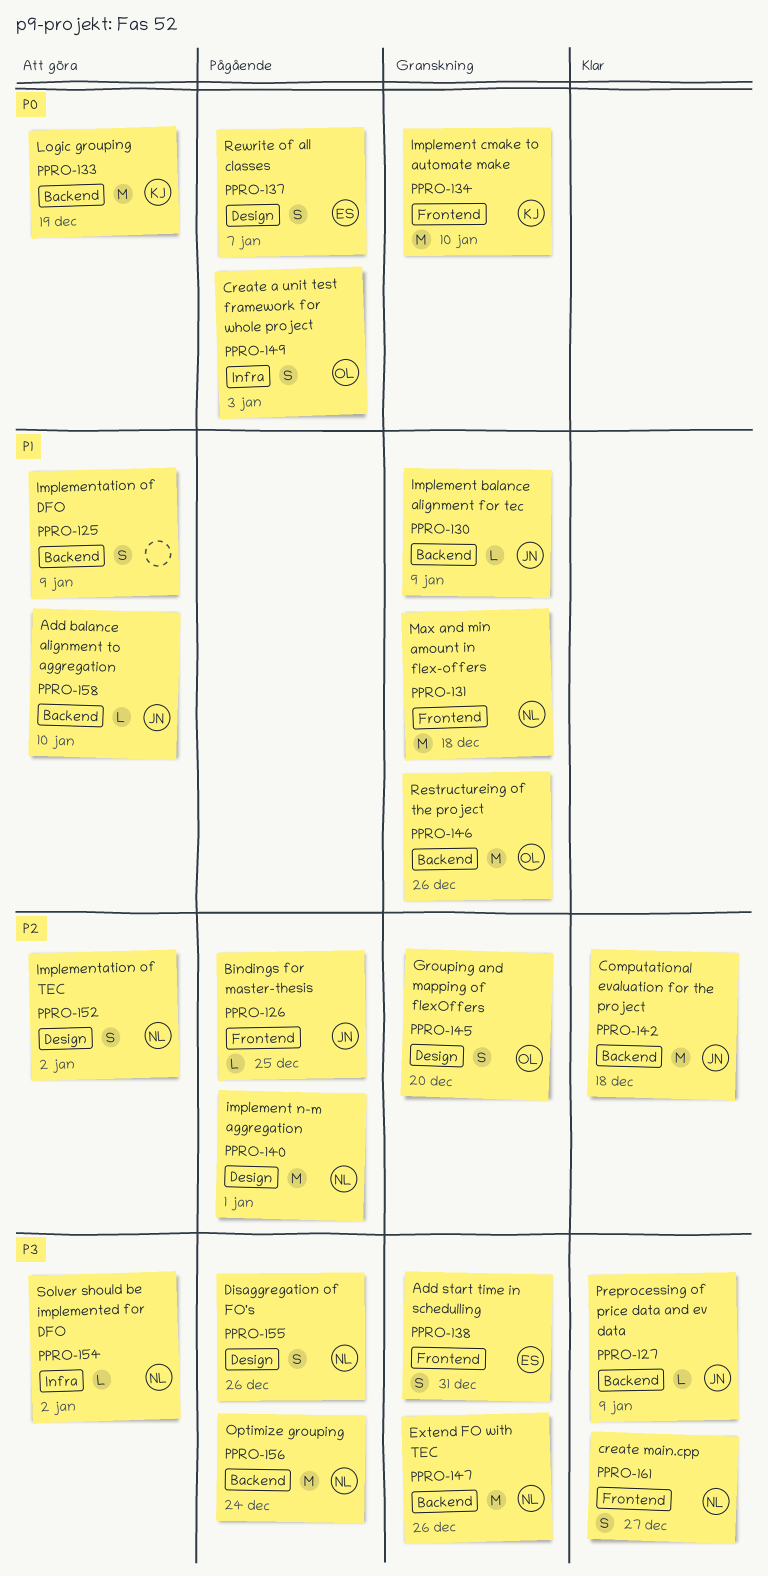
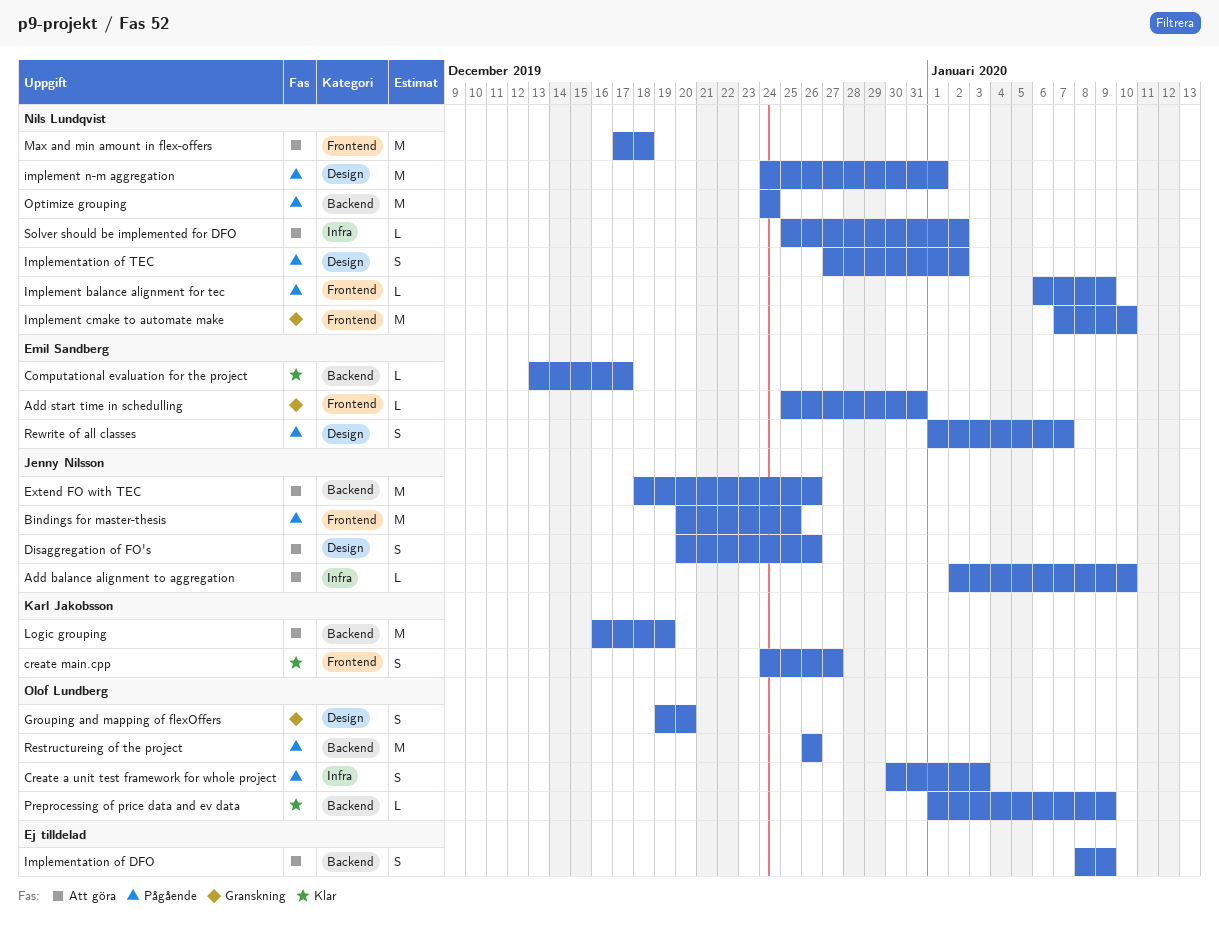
Add balance alignment to aggregation, label: Backend -> Infra
Add start time in schedulling, estimate: S -> L
Bindings for master-thesis, estimate: L -> M
Computational evaluation for the project, owner: Jenny Nilsson -> Emil Sandberg
Computational evaluation for the project, estimate: M -> L
Computational evaluation for the project, due: Dec 18 -> Dec 17
create main.cpp, owner: Nils Lundqvist -> Karl Jakobsson
Disaggregation of FO's, status: Pågående -> Att göra
Disaggregation of FO's, owner: Nils Lundqvist -> Jenny Nilsson
Extend FO with TEC, status: Granskning -> Att göra
Extend FO with TEC, owner: Nils Lundqvist -> Jenny Nilsson
Implement balance alignment for tec, status: Granskning -> Pågående
Implement balance alignment for tec, owner: Jenny Nilsson -> Nils Lundqvist
Implement balance alignment for tec, label: Backend -> Frontend
Implement cmake to automate make, owner: Karl Jakobsson -> Nils Lundqvist
Implementation of TEC, status: Att göra -> Pågående
Max and min amount in flex-offers, status: Granskning -> Att göra
Preprocessing of price data and ev data, owner: Jenny Nilsson -> Olof Lundberg
Restructureing of the project, status: Granskning -> Pågående

